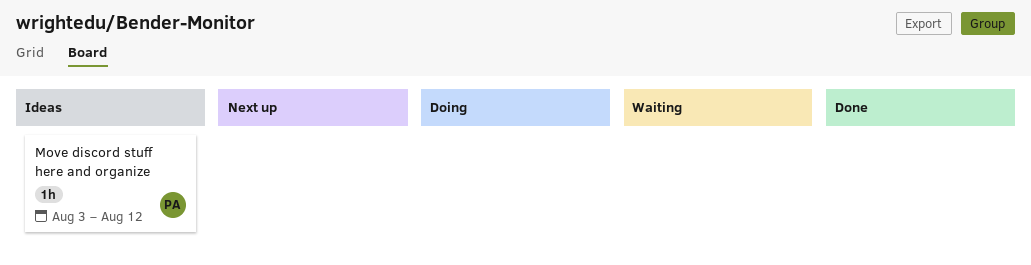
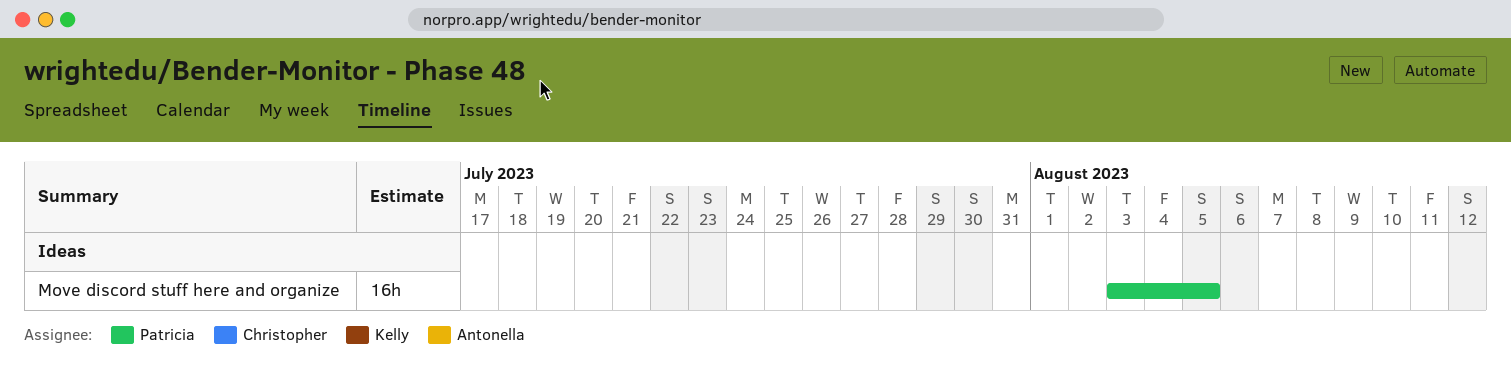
Move discord stuff here and organize, estimate: 1h -> 16h
Move discord stuff here and organize, due: Aug 12 -> Aug 5

